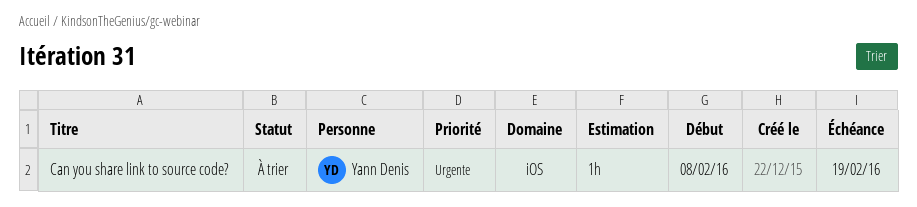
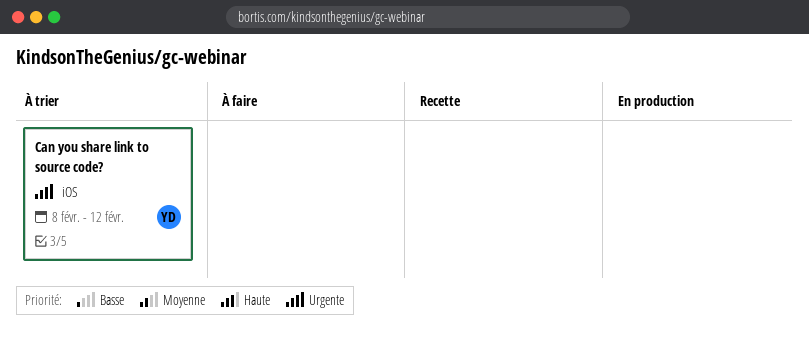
Can you share link to source code?, due: Feb 19 -> Feb 12

